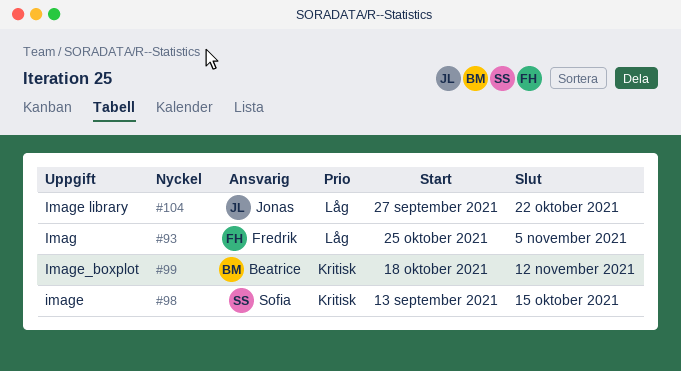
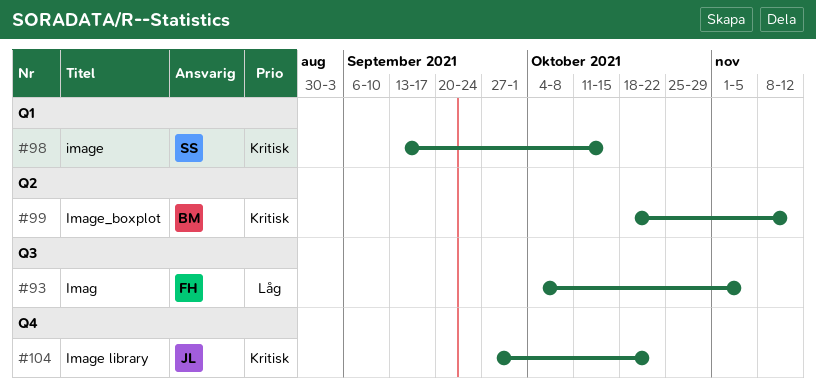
#93, start: Oct 25 -> Oct 4
#104, priority: Låg -> Kritisk

